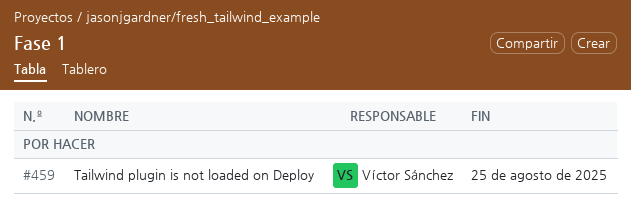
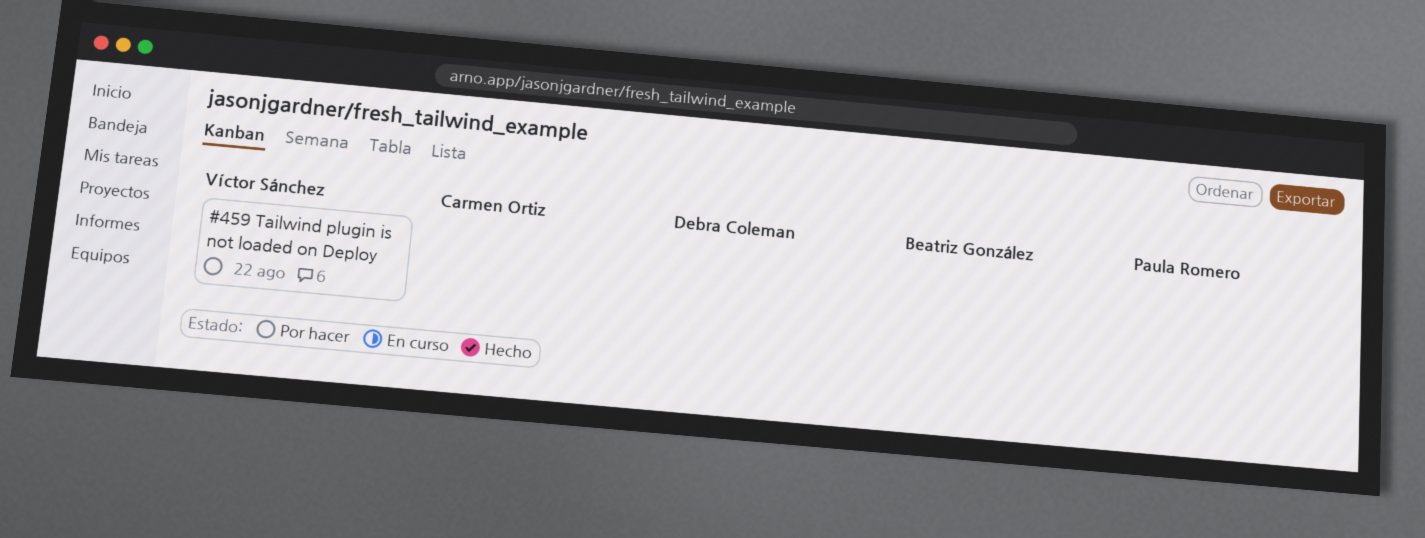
#459, due: Aug 25 -> Aug 22

